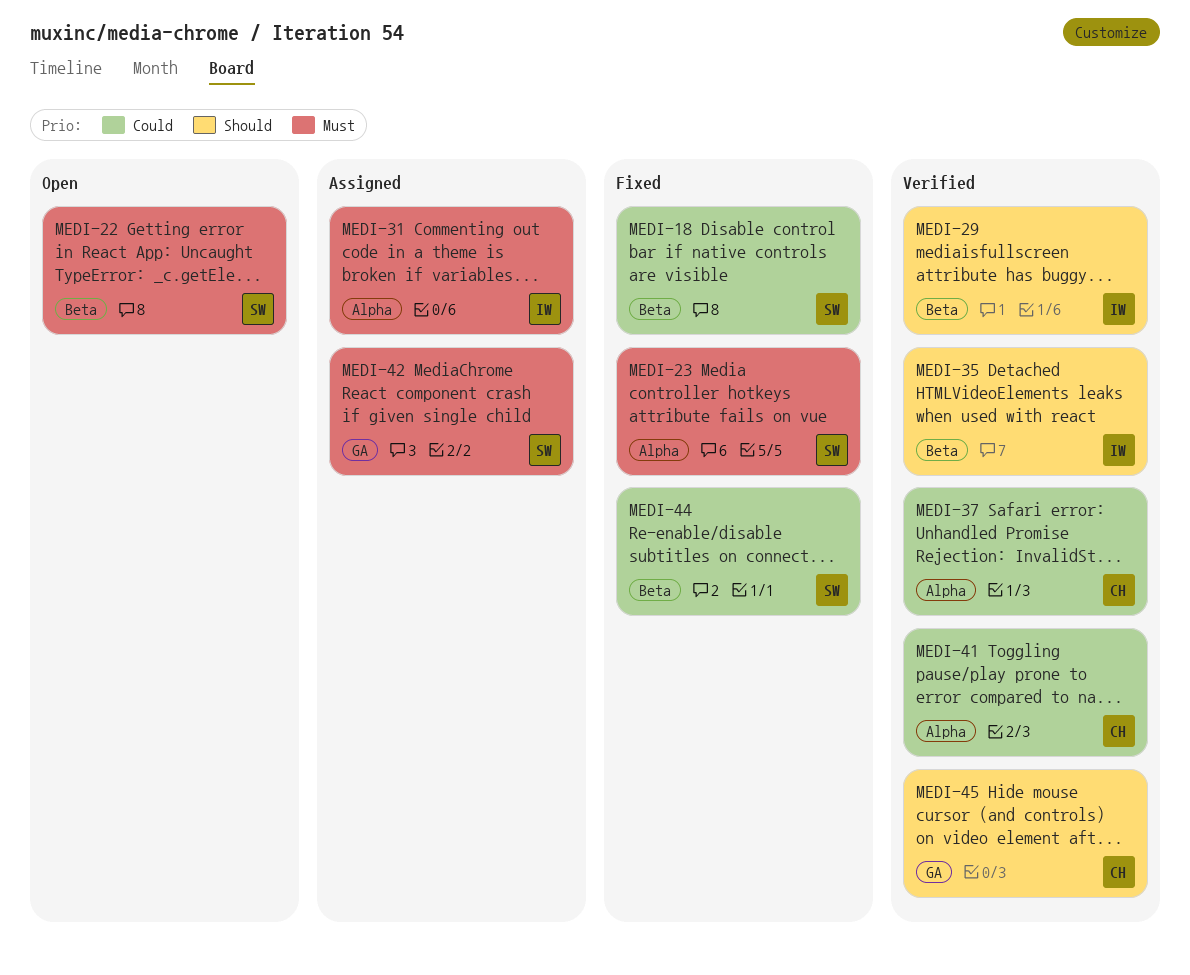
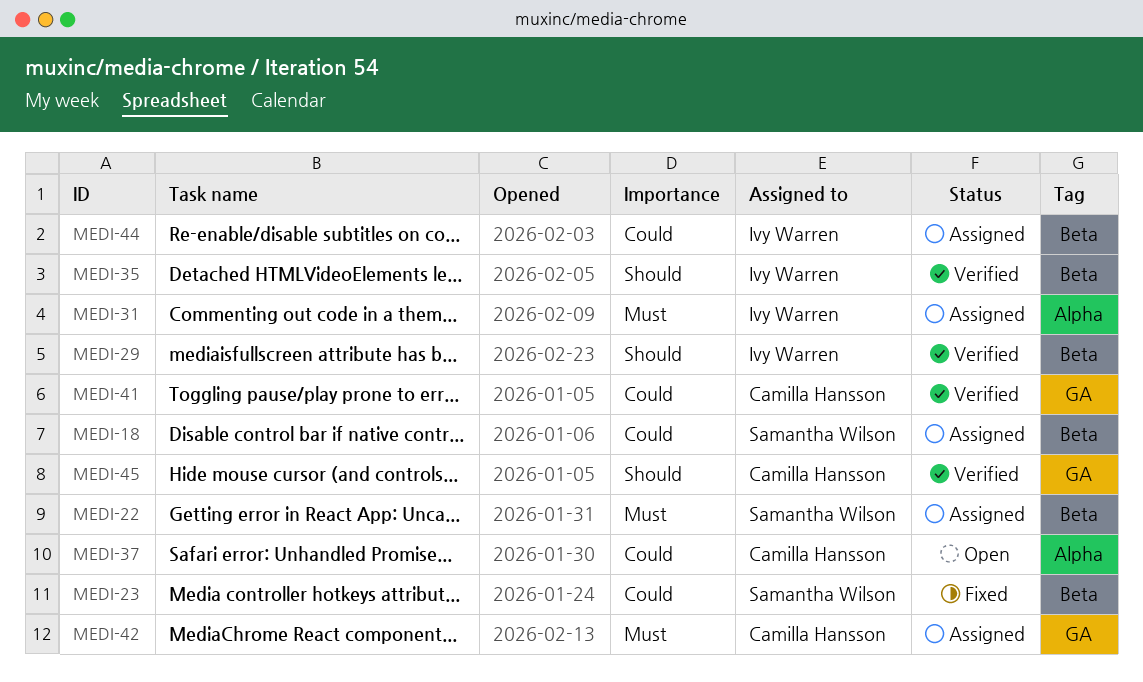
MEDI-18, status: Fixed -> Assigned
MEDI-22, status: Open -> Assigned
MEDI-23, priority: Must -> Could
MEDI-23, label: Alpha -> Beta
MEDI-37, status: Verified -> Open
MEDI-41, label: Alpha -> GA
MEDI-42, owner: Samantha Wilson -> Camilla Hansson
MEDI-44, status: Fixed -> Assigned
MEDI-44, owner: Samantha Wilson -> Ivy Warren

